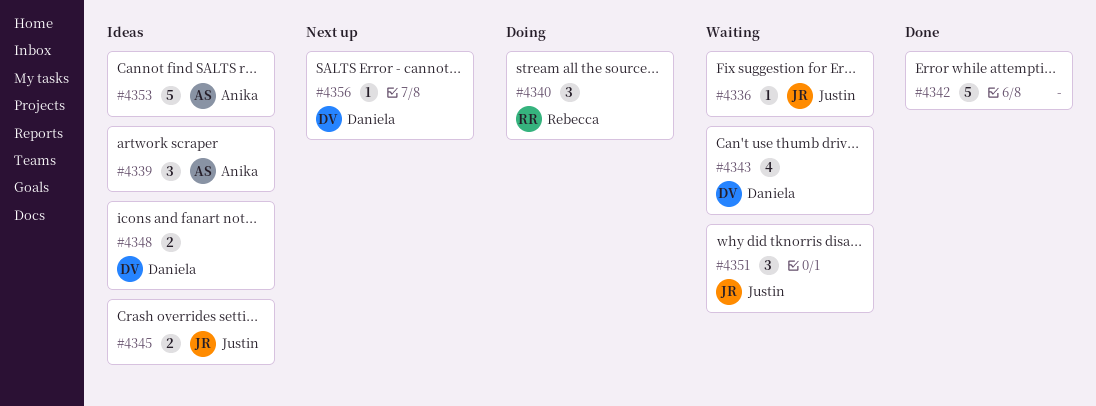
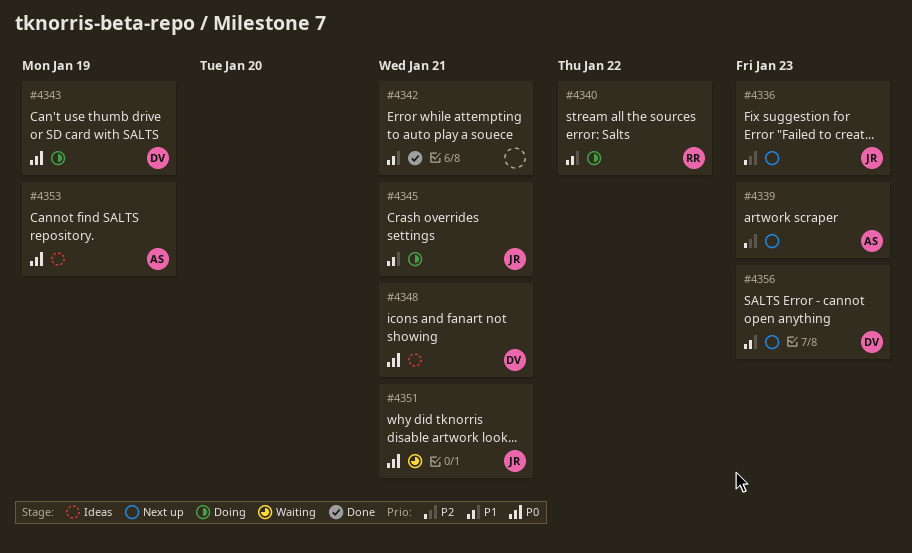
#4336, status: Waiting -> Next up
#4339, status: Ideas -> Next up
#4343, status: Waiting -> Doing
#4345, status: Ideas -> Doing

